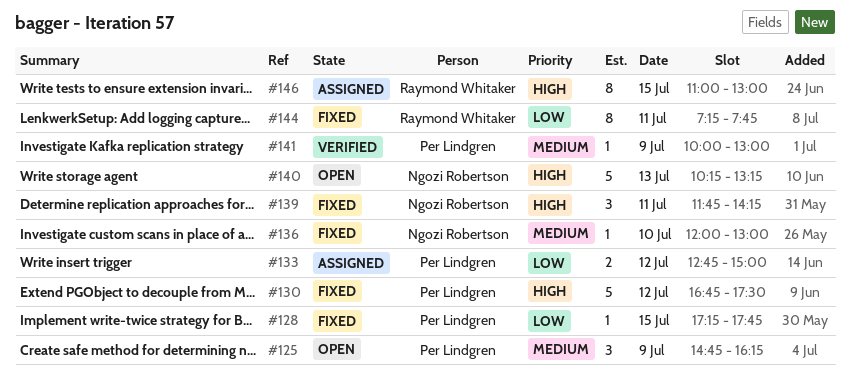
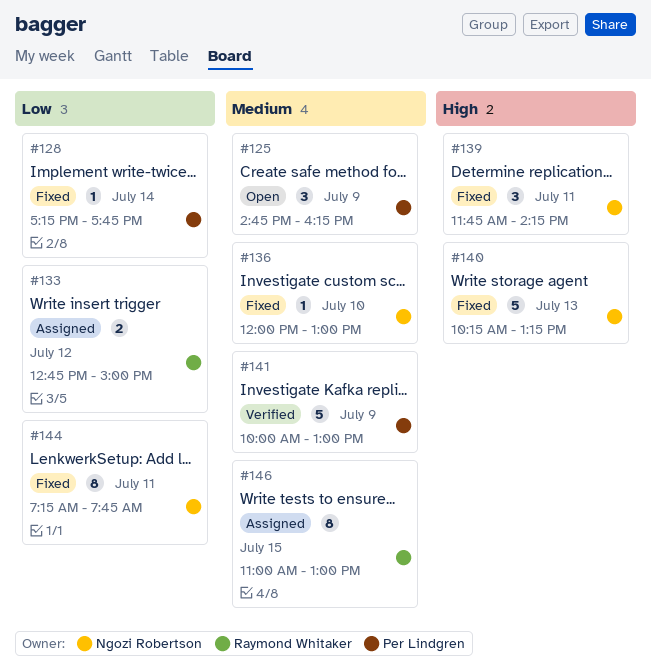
#128, day: Jul 15 -> Jul 14
#130: present -> none
#133, owner: Per Lindgren -> Raymond Whitaker
#140, status: Open -> Fixed
#141, estimate: 1 -> 5
#144, owner: Raymond Whitaker -> Ngozi Robertson
#146, priority: High -> Medium

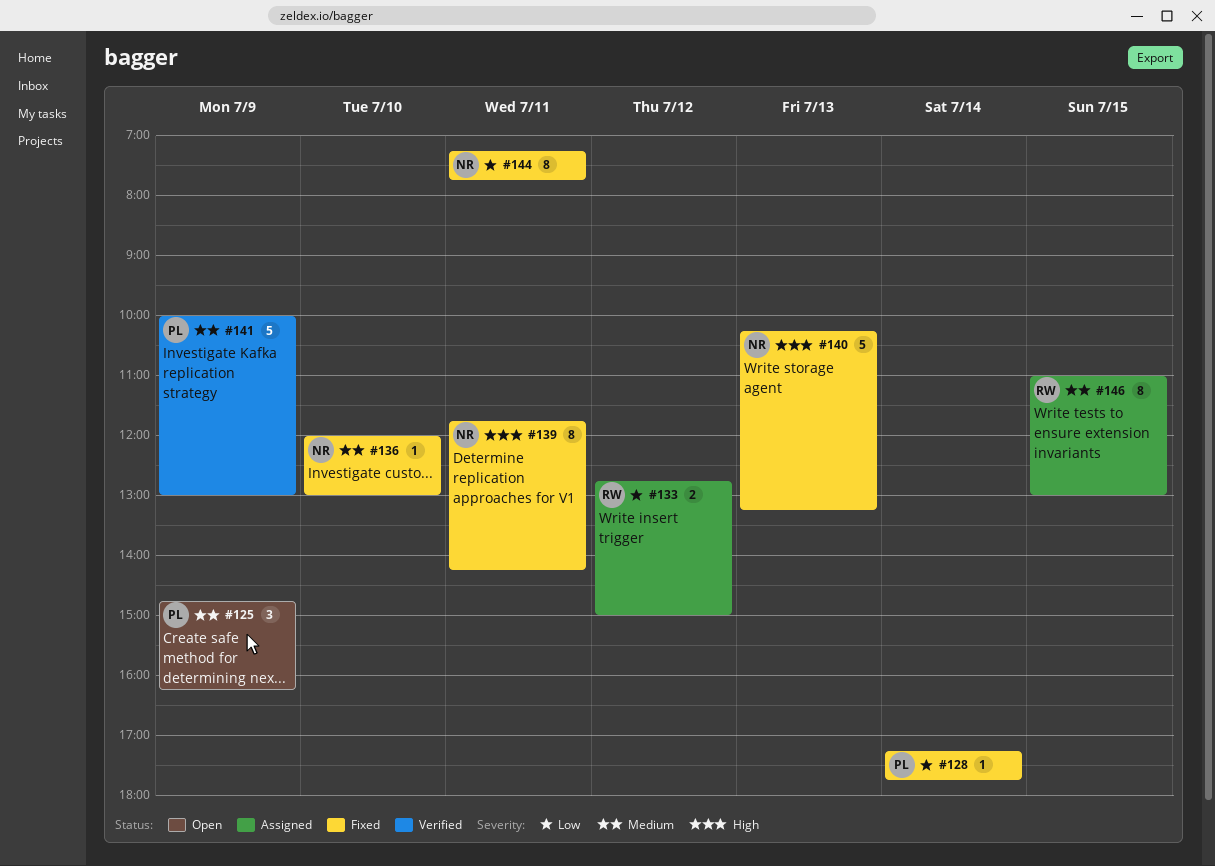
#139, estimate: 3 -> 8

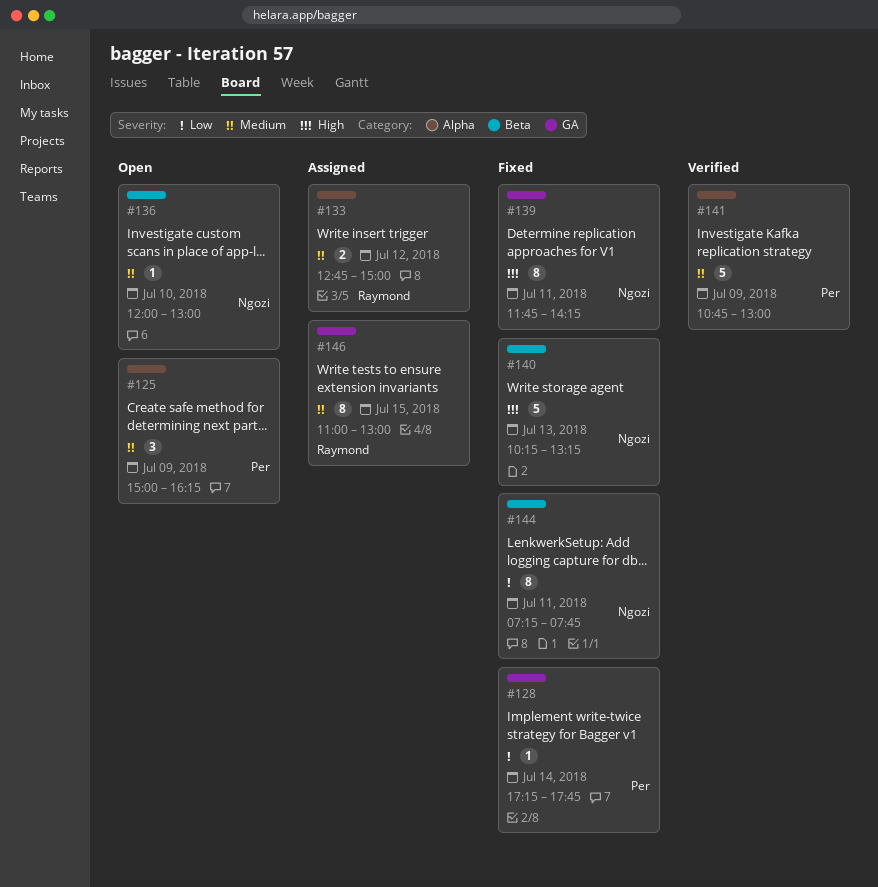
#125, begins: 14:45 -> 15:00
#133, priority: Low -> Medium
#136, status: Fixed -> Open
#141, begins: 10:00 -> 10:45

